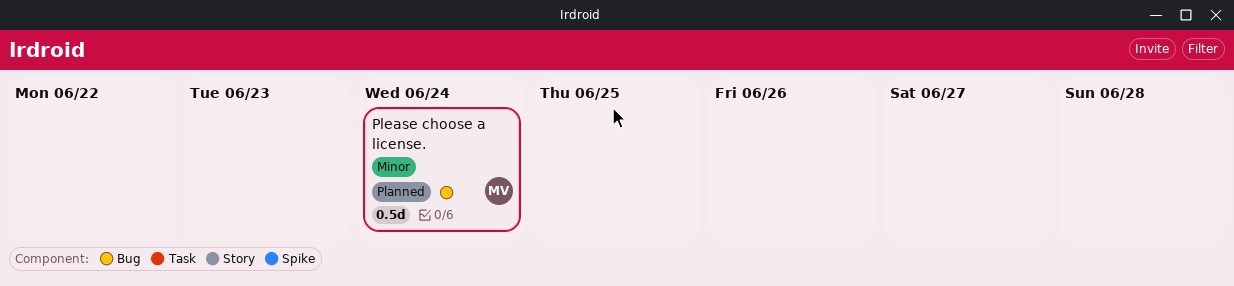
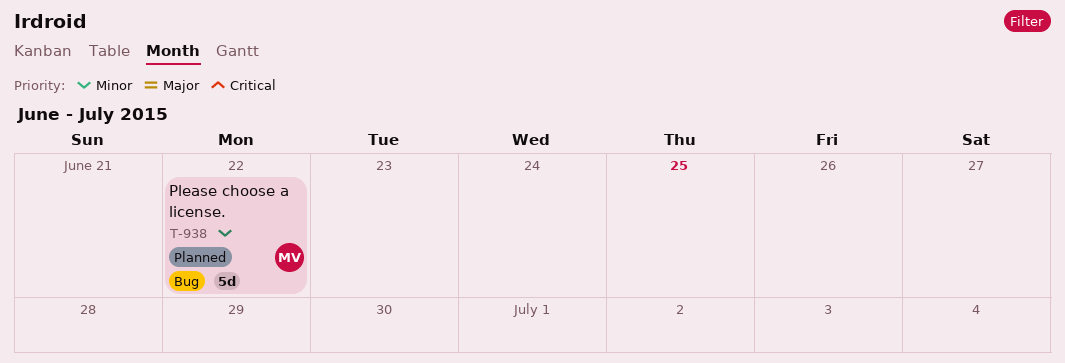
Please choose a license., estimate: 0.5d -> 5d
Please choose a license., due: Jun 24 -> Jun 22

